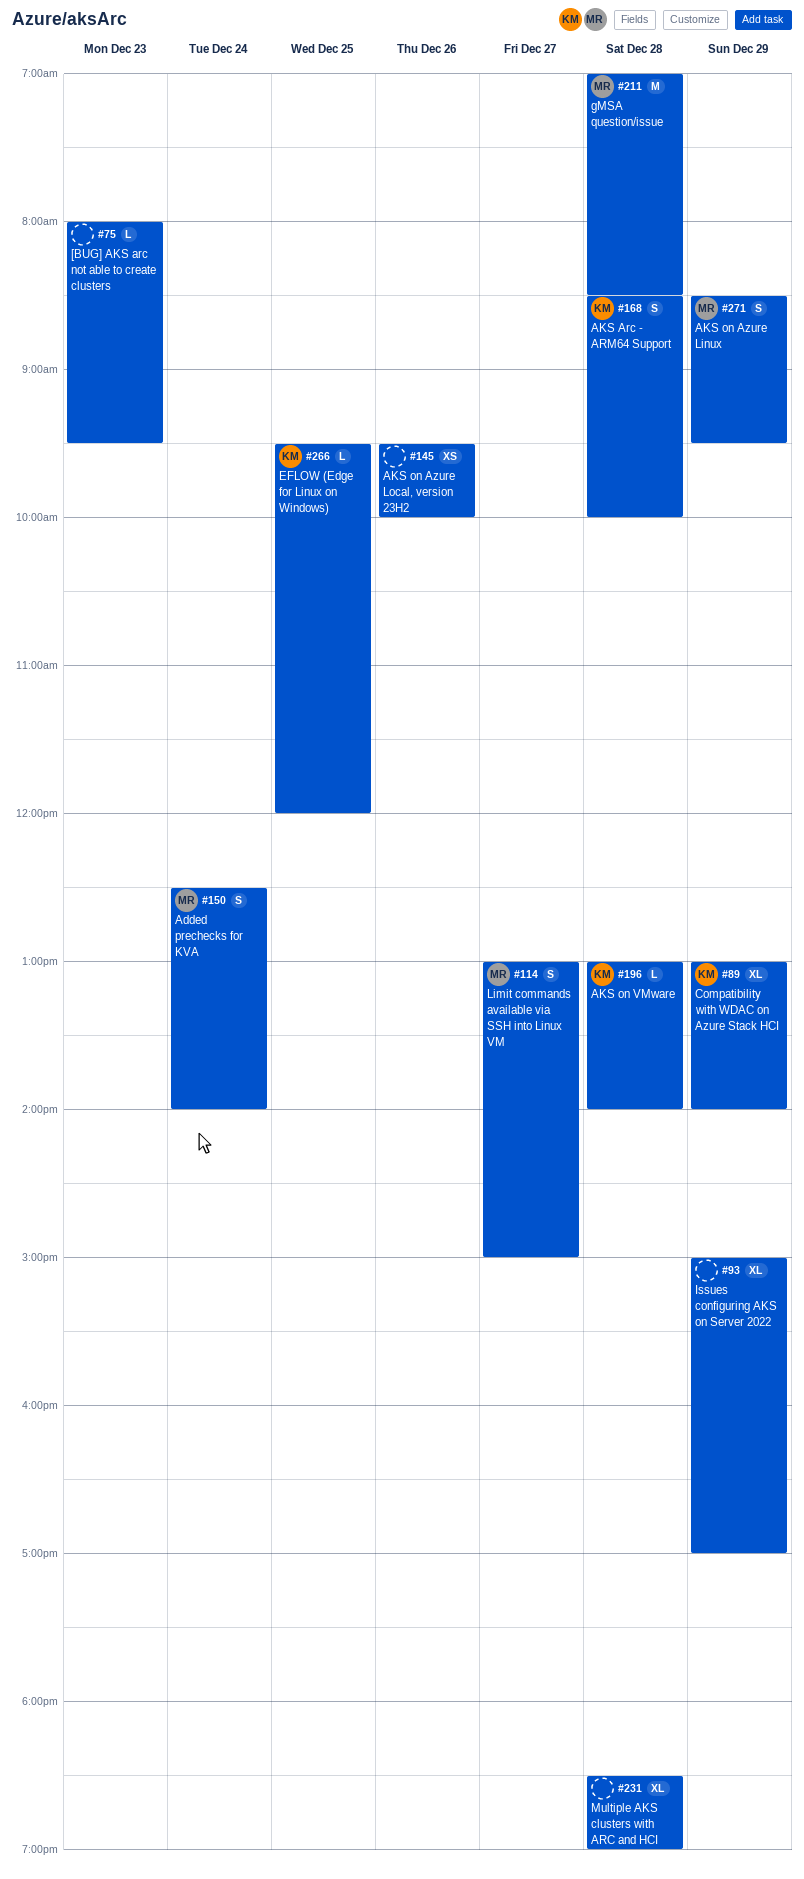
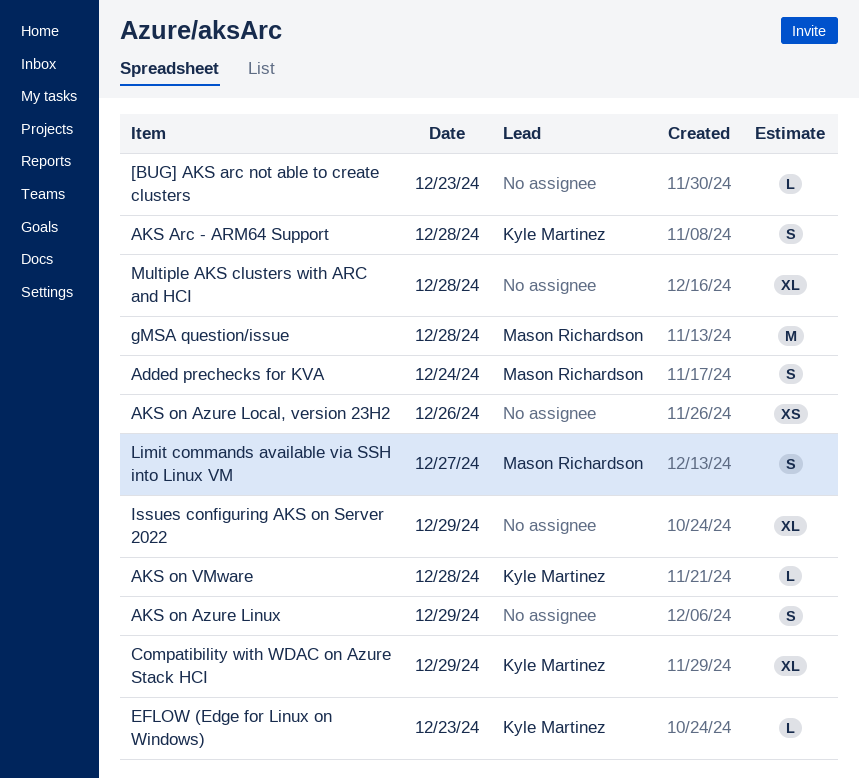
AKS on Azure Linux, owner: Mason Richardson -> none
EFLOW (Edge for Linux on Windows), day: Dec 25 -> Dec 23

